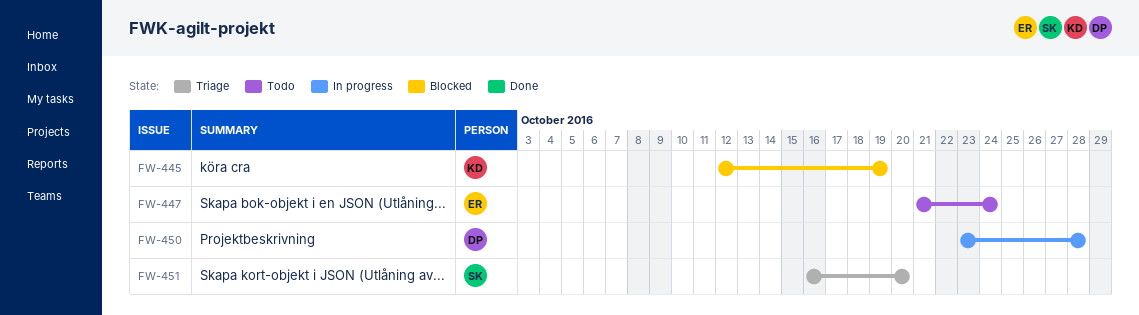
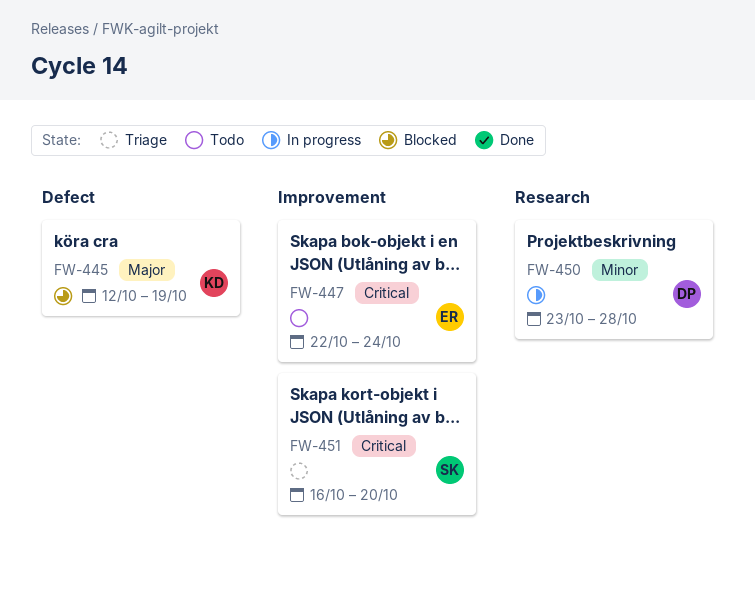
FW-447, start: Oct 21 -> Oct 22

